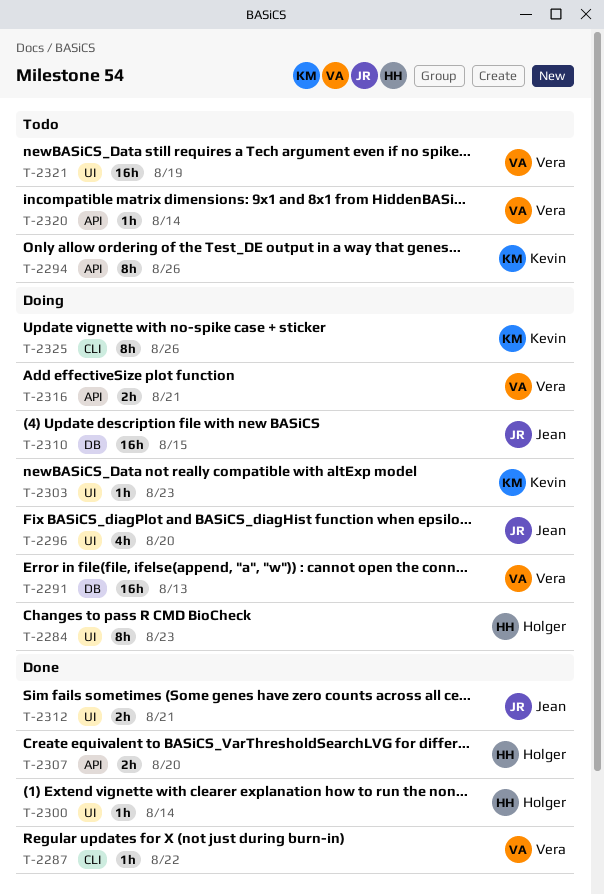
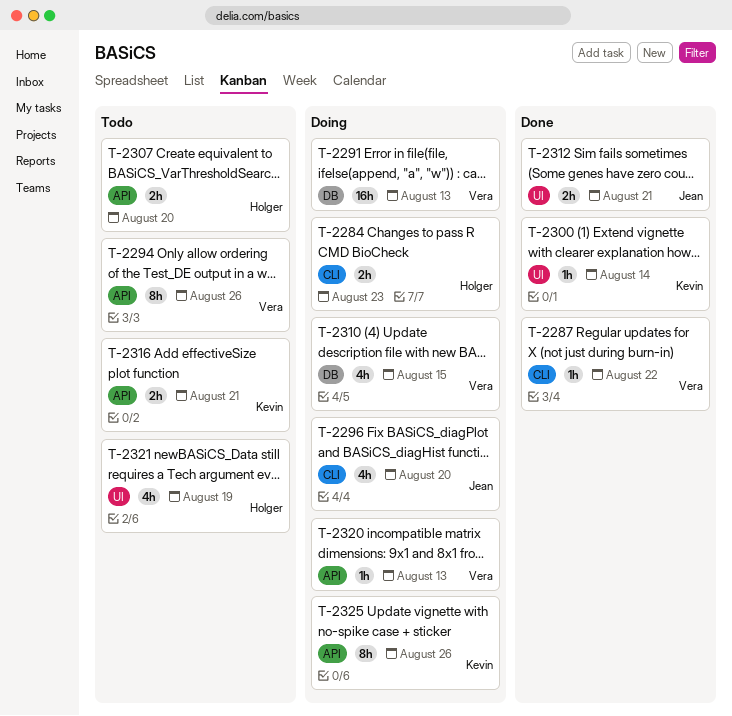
T-2284, label: UI -> CLI
T-2284, estimate: 8h -> 2h
T-2294, owner: Kevin -> Vera
T-2296, label: UI -> CLI
T-2300, owner: Holger -> Kevin
T-2303: present -> none
T-2307, status: Done -> Todo
T-2310, owner: Jean -> Vera
T-2310, estimate: 16h -> 4h
T-2316, status: Doing -> Todo
T-2316, owner: Vera -> Kevin
T-2320, status: Todo -> Doing
T-2320, due: Aug 14 -> Aug 13
T-2321, owner: Vera -> Holger
T-2321, estimate: 16h -> 4h
T-2325, label: CLI -> API

